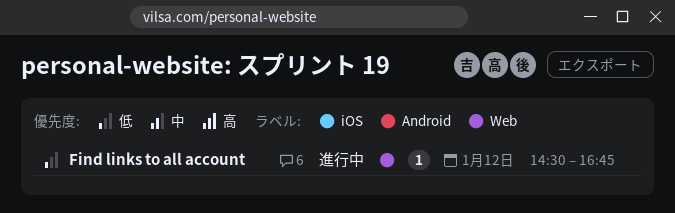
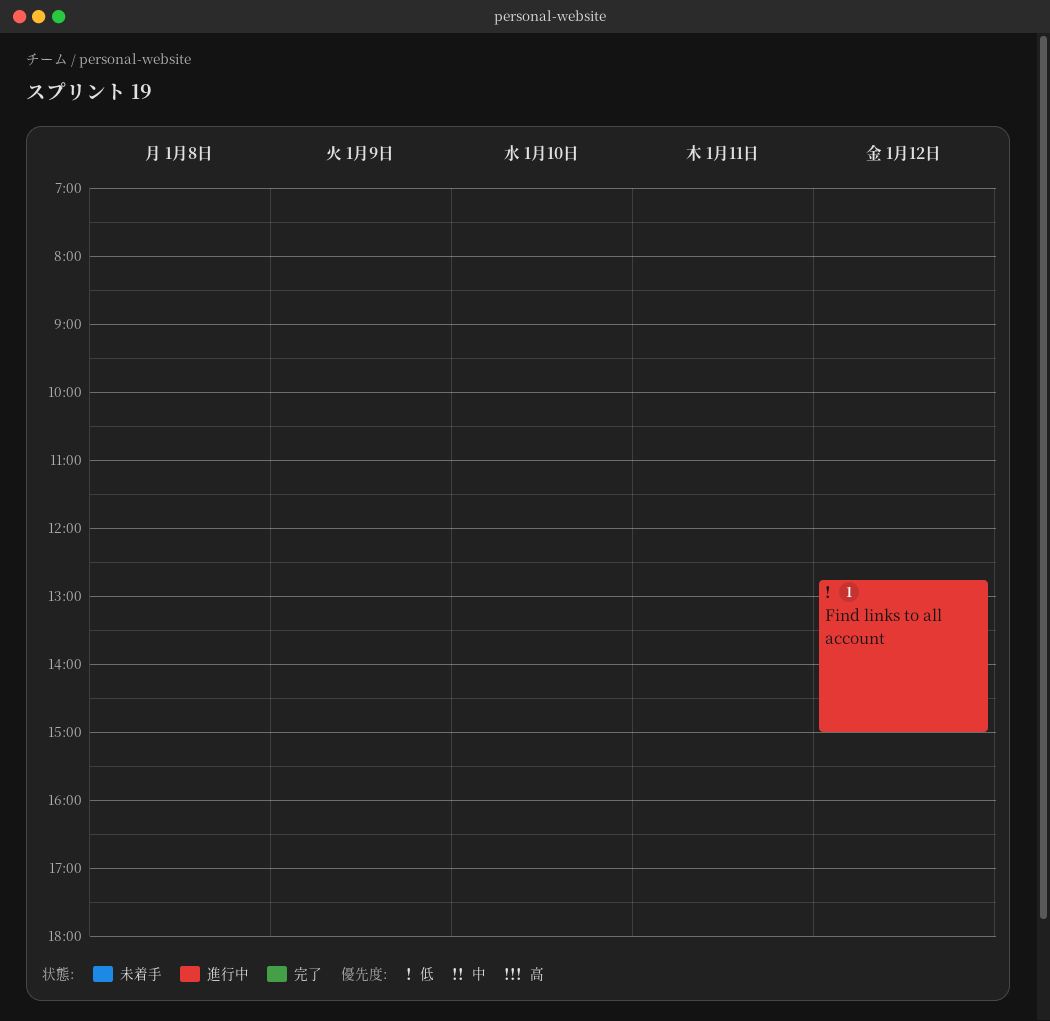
Find links to all account, begins: 14:30 -> 12:45
Find links to all account, ends: 16:45 -> 15:00

